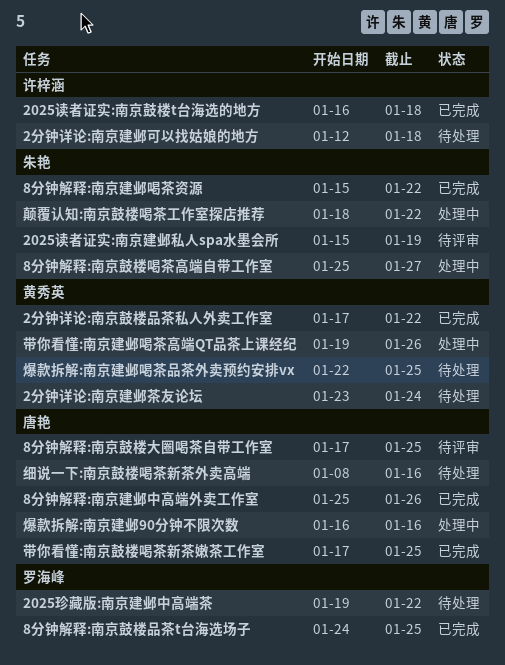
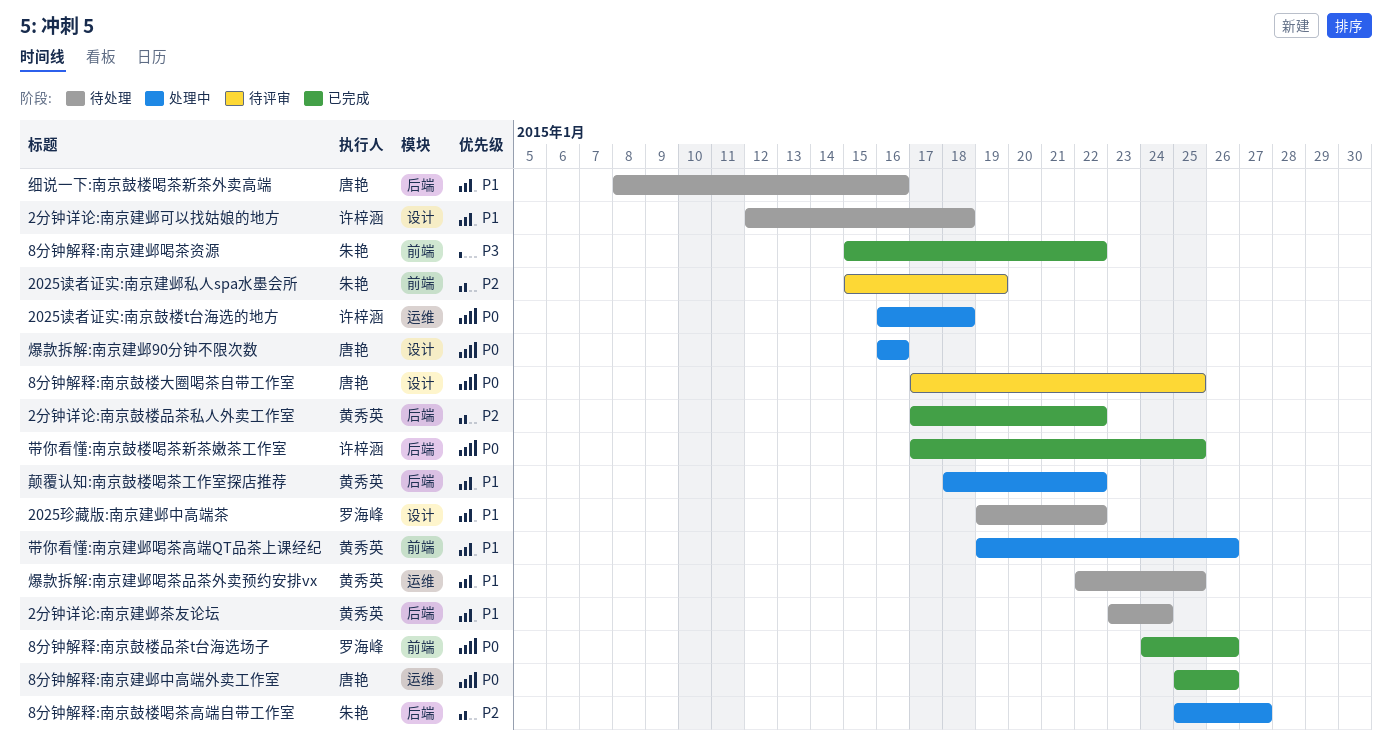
2025读者证实:南京鼓楼t台海选的地方, status: 已完成 -> 处理中
8分钟解释:南京鼓楼品茶t台海选场子, due: Jan 25 -> Jan 26
带你看懂:南京鼓楼喝茶新茶嫩茶工作室, owner: 唐艳 -> 许梓涵
颠覆认知:南京鼓楼喝茶工作室探店推荐, owner: 朱艳 -> 黄秀英

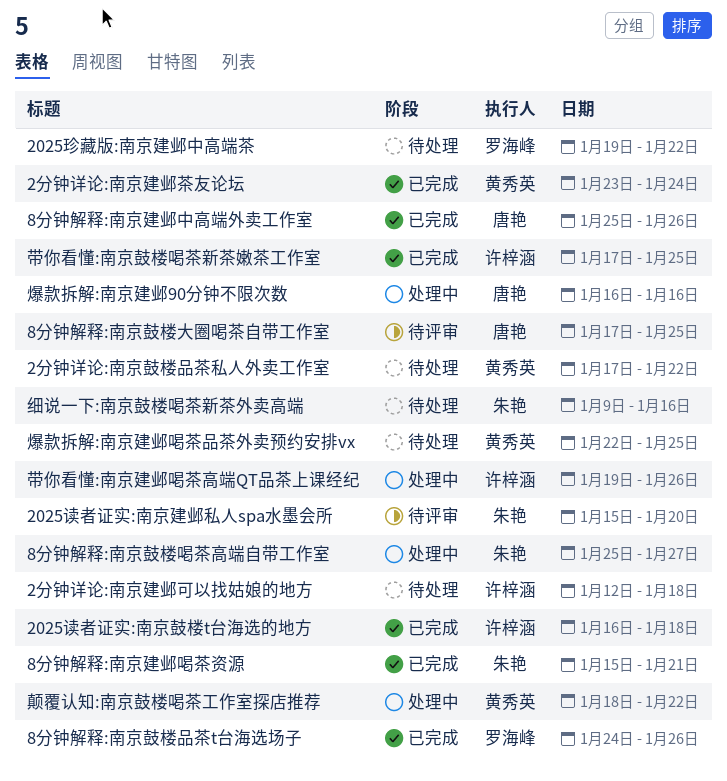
2025读者证实:南京建邺私人spa水墨会所, due: Jan 19 -> Jan 20
2025读者证实:南京鼓楼t台海选的地方, status: 处理中 -> 已完成
2分钟详论:南京建邺茶友论坛, status: 待处理 -> 已完成
2分钟详论:南京鼓楼品茶私人外卖工作室, status: 已完成 -> 待处理
8分钟解释:南京建邺喝茶资源, due: Jan 22 -> Jan 21
带你看懂:南京建邺喝茶高端QT品茶上课经纪, owner: 黄秀英 -> 许梓涵
细说一下:南京鼓楼喝茶新茶外卖高端, owner: 唐艳 -> 朱艳
细说一下:南京鼓楼喝茶新茶外卖高端, start: Jan 8 -> Jan 9

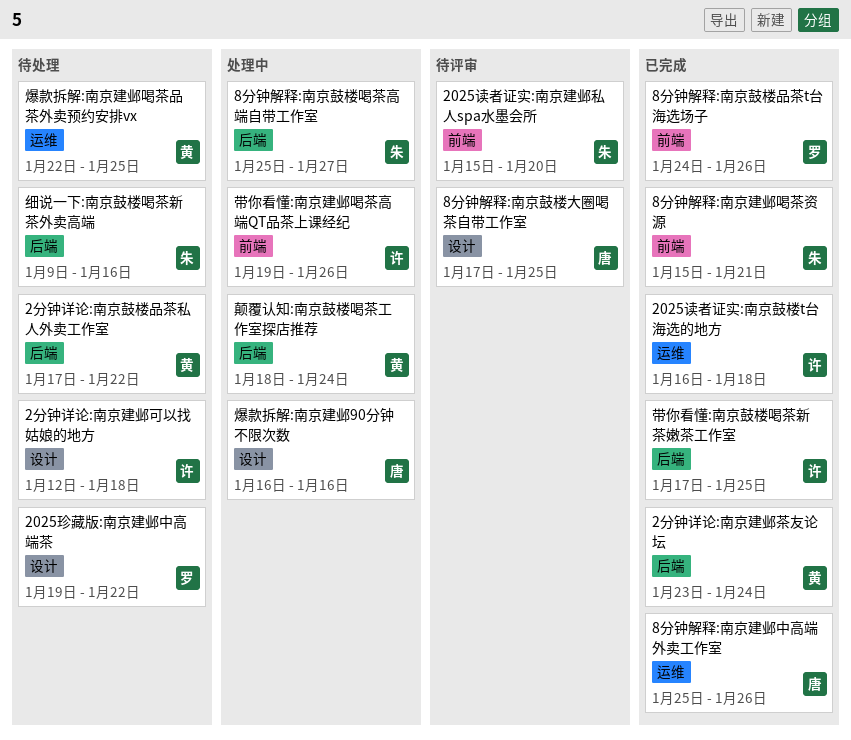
颠覆认知:南京鼓楼喝茶工作室探店推荐, due: Jan 22 -> Jan 24

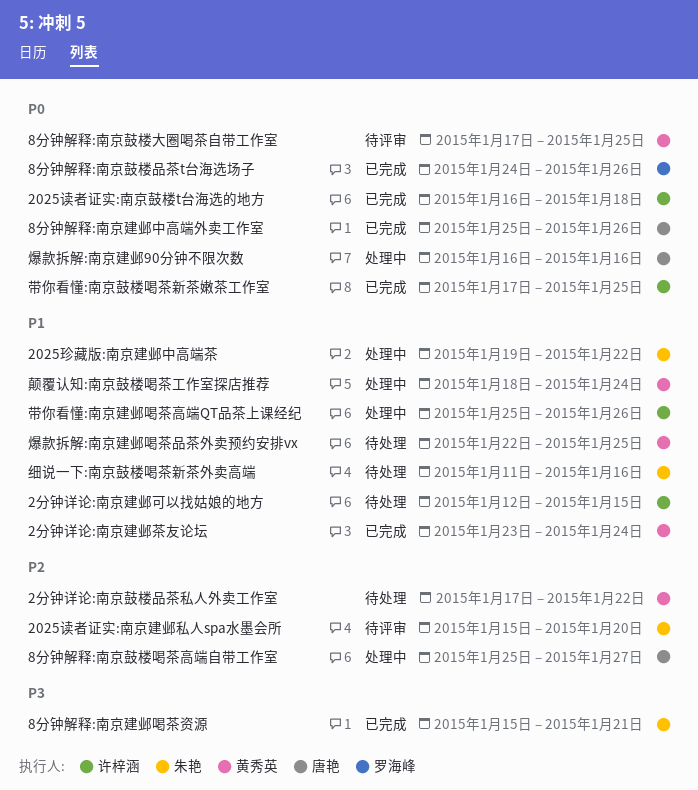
2025珍藏版:南京建邺中高端茶, status: 待处理 -> 处理中
2025珍藏版:南京建邺中高端茶, owner: 罗海峰 -> 朱艳
2分钟详论:南京建邺可以找姑娘的地方, due: Jan 18 -> Jan 15
8分钟解释:南京鼓楼喝茶高端自带工作室, owner: 朱艳 -> 唐艳
8分钟解释:南京鼓楼大圈喝茶自带工作室, owner: 唐艳 -> 黄秀英
带你看懂:南京建邺喝茶高端QT品茶上课经纪, start: Jan 19 -> Jan 25
细说一下:南京鼓楼喝茶新茶外卖高端, start: Jan 9 -> Jan 11

